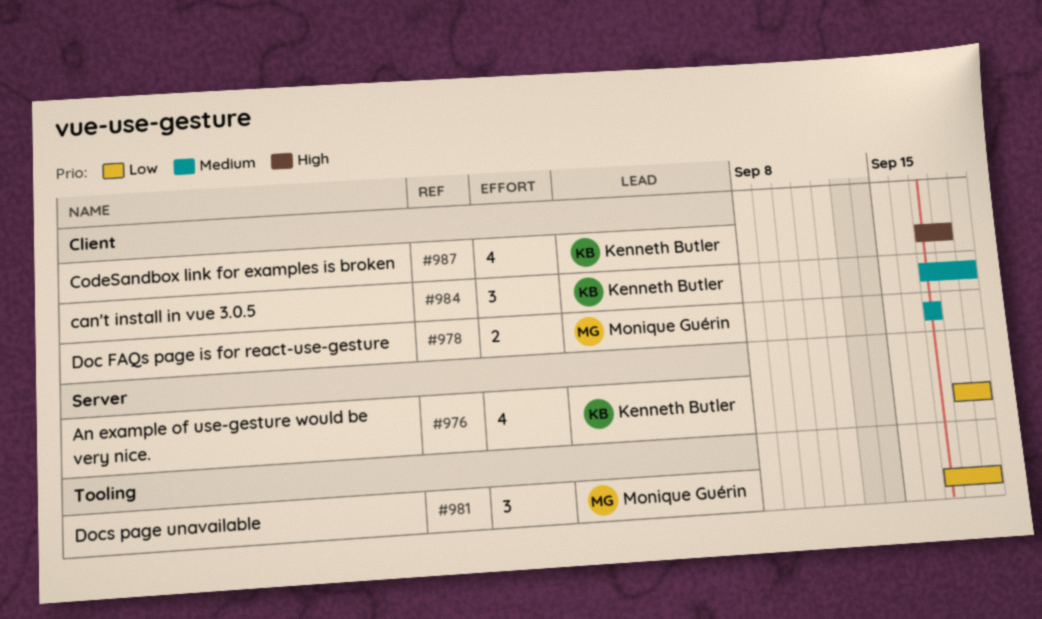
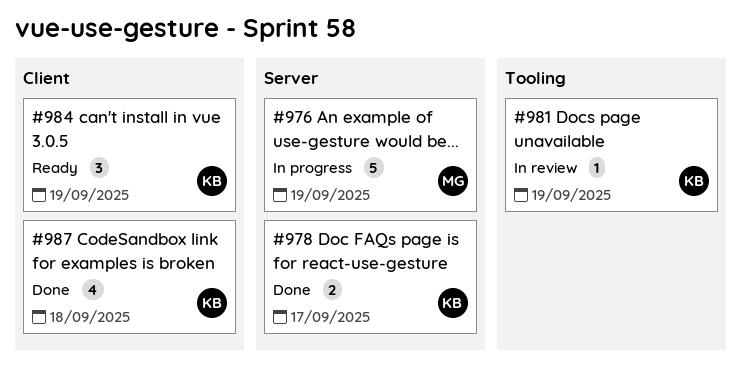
#976, owner: Kenneth Butler -> Monique Guérin
#976, estimate: 4 -> 5
#978, owner: Monique Guérin -> Kenneth Butler
#978, label: Client -> Server
#981, owner: Monique Guérin -> Kenneth Butler
#981, estimate: 3 -> 1

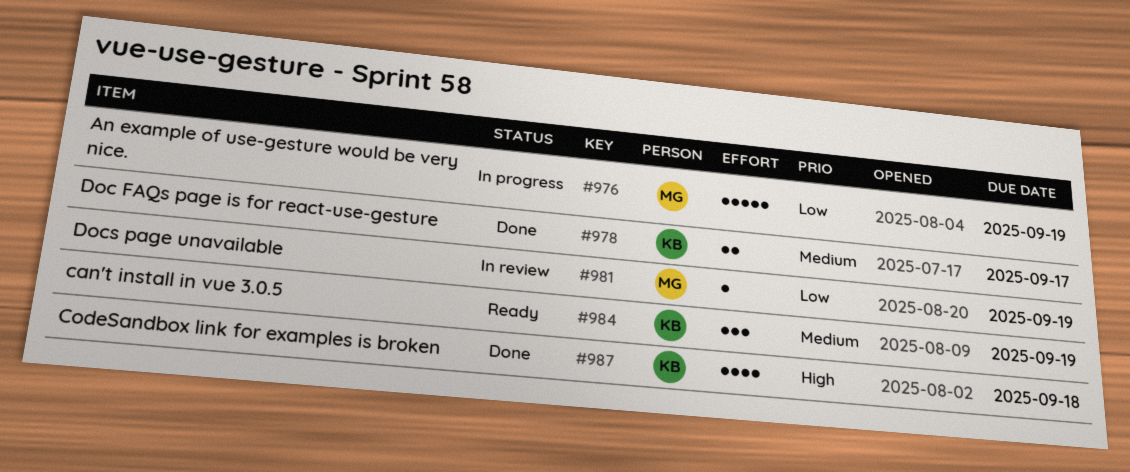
#981, owner: KB -> MG

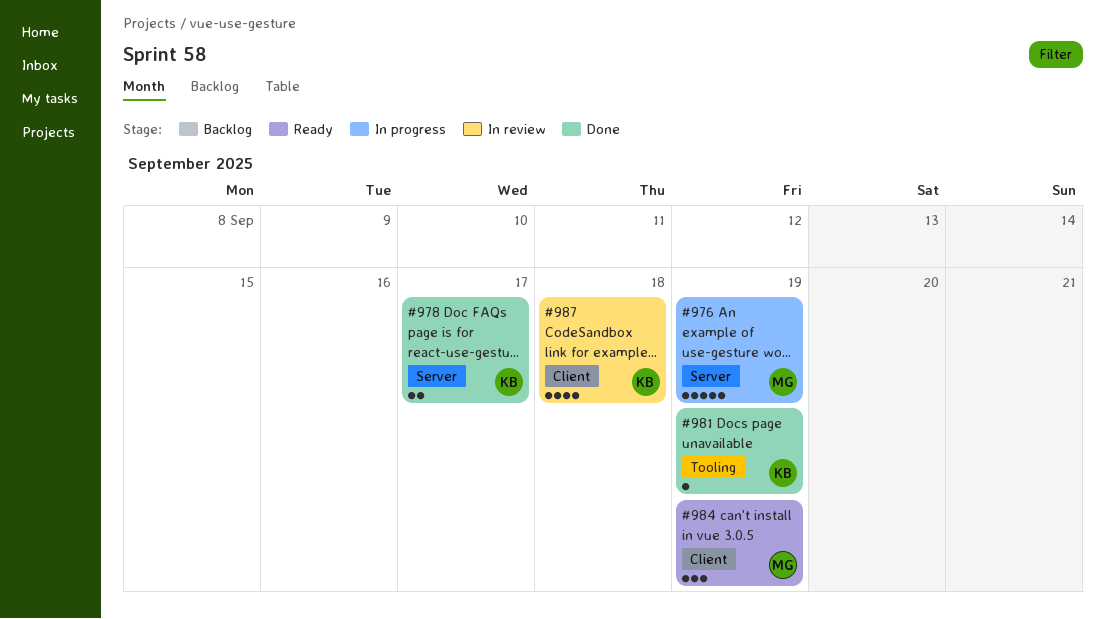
#981, status: In review -> Done
#981, owner: MG -> KB
#984, owner: KB -> MG
#987, status: Done -> In review

